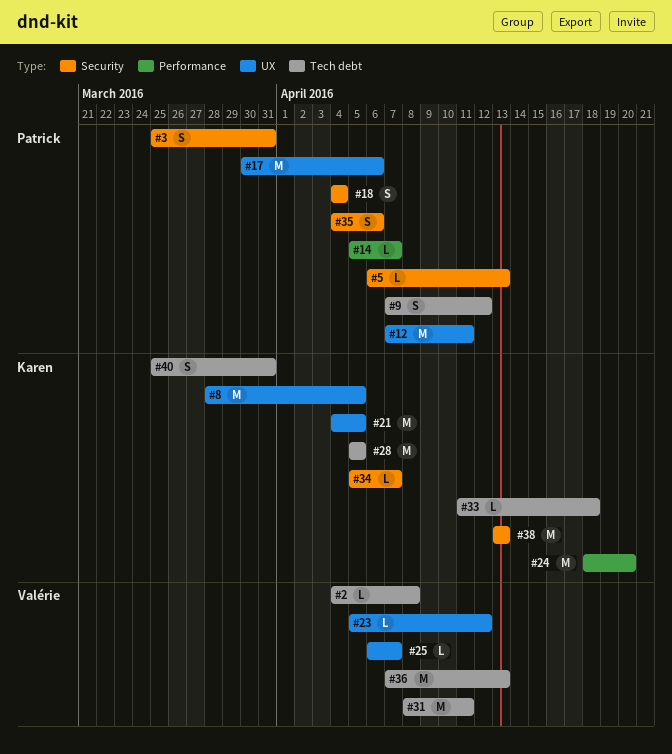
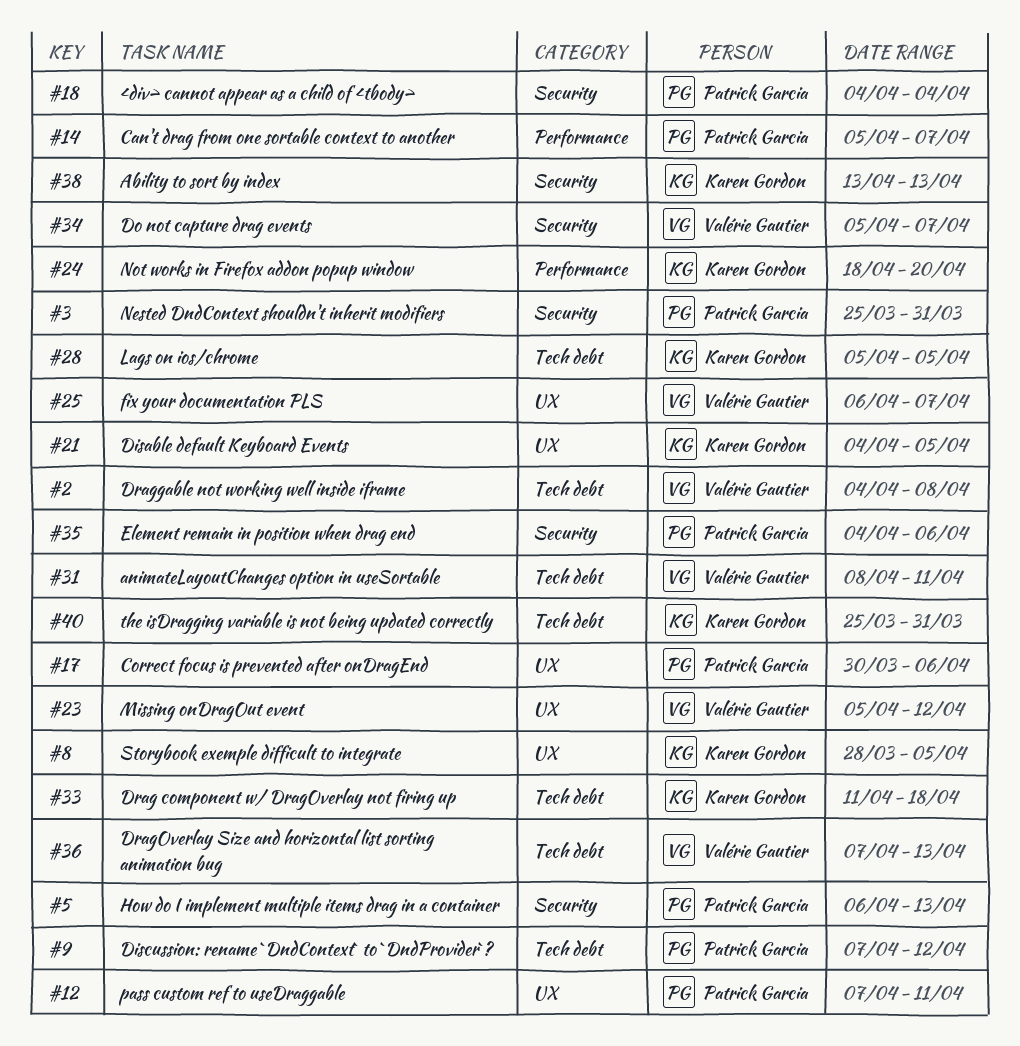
#34, owner: Karen Gordon -> Valérie Gautier

